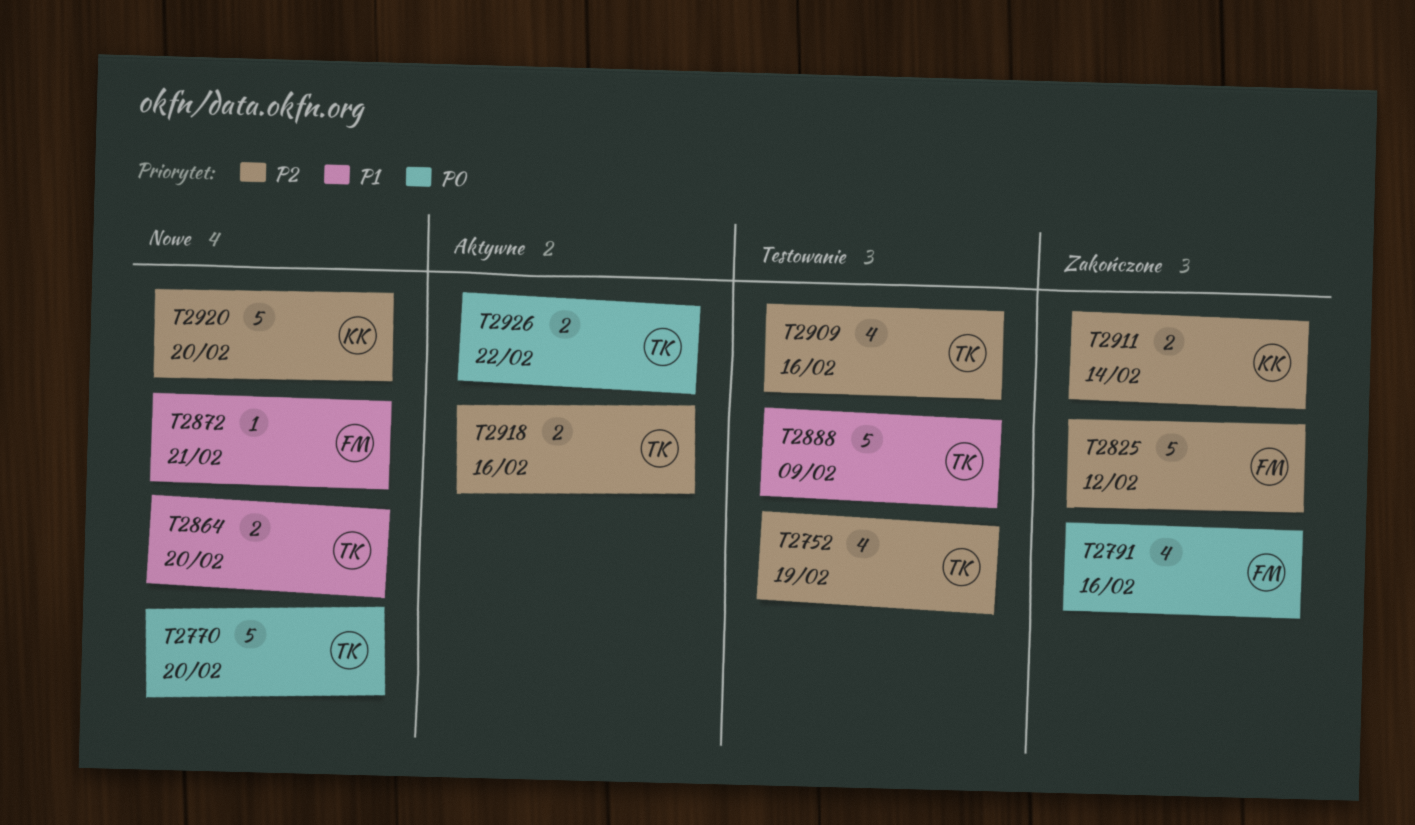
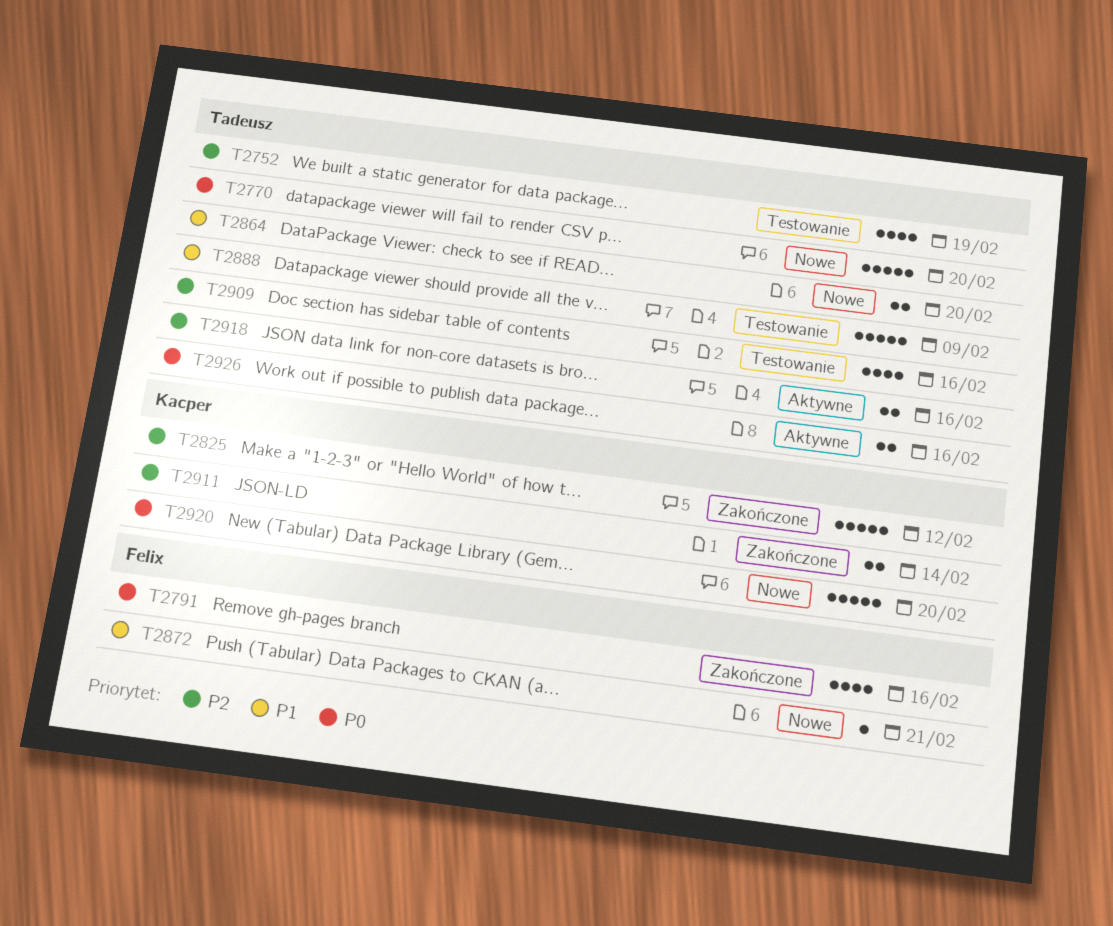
T2825, owner: Felix -> Kacper
T2920, priority: P2 -> P0
T2926, due: Feb 22 -> Feb 16

